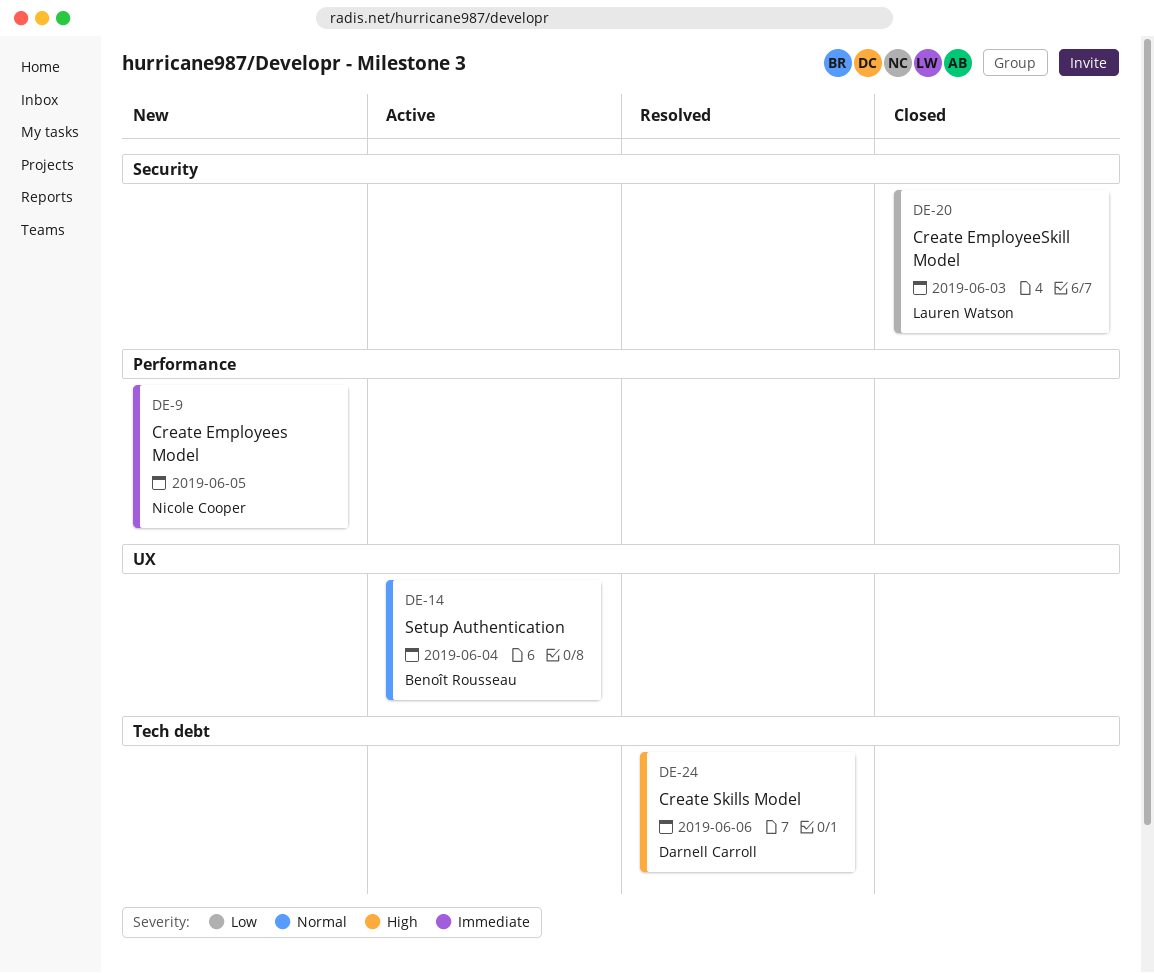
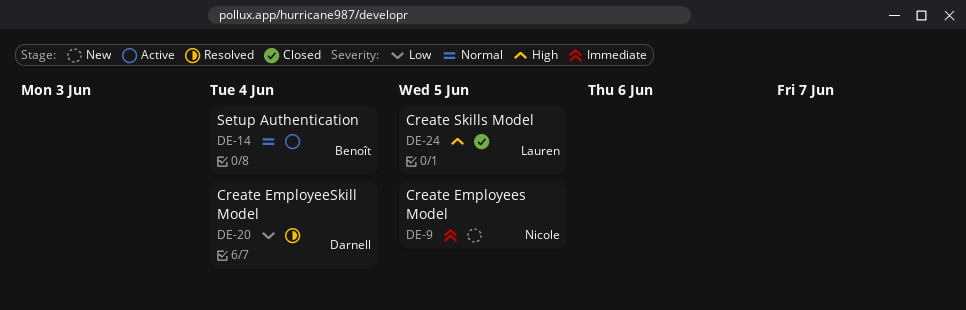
DE-20, status: Closed -> Resolved
DE-20, owner: Lauren Watson -> Darnell Carroll
DE-20, due: Jun 3 -> Jun 4
DE-24, status: Resolved -> Closed
DE-24, owner: Darnell Carroll -> Lauren Watson
DE-24, due: Jun 6 -> Jun 5

